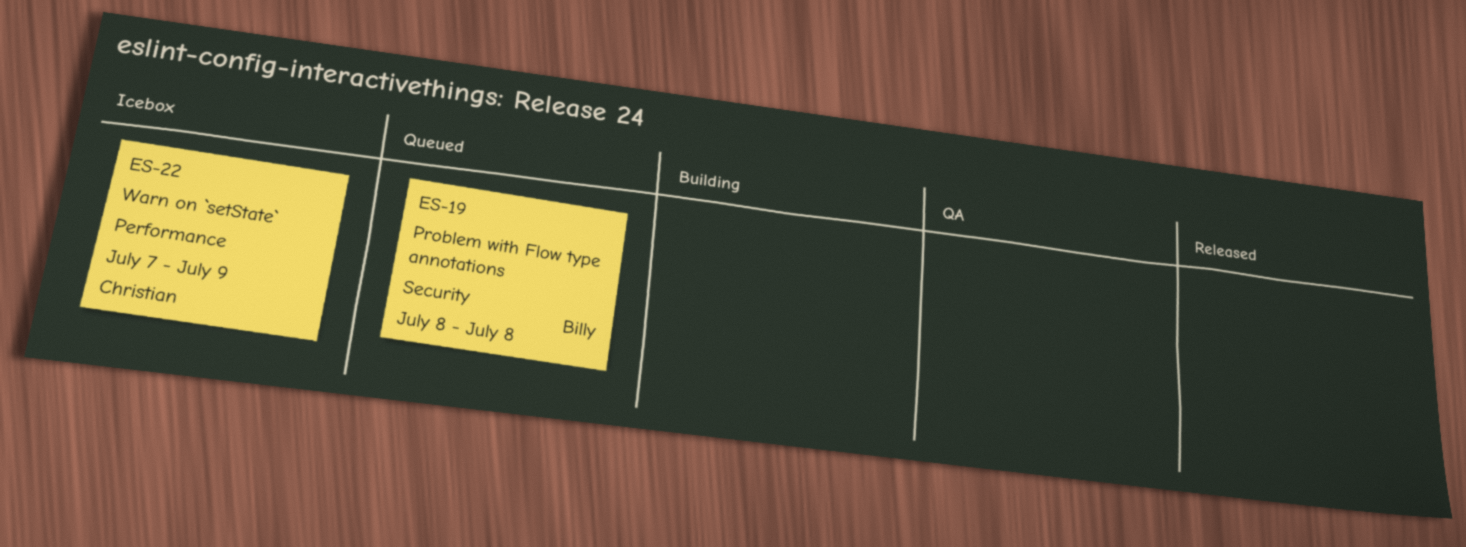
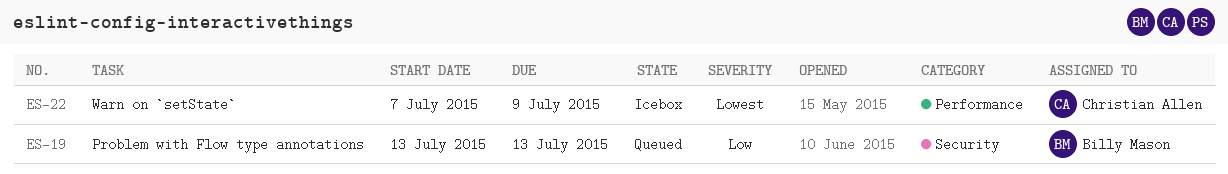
ES-19, start: Jul 8 -> Jul 13
ES-19, due: Jul 8 -> Jul 13

